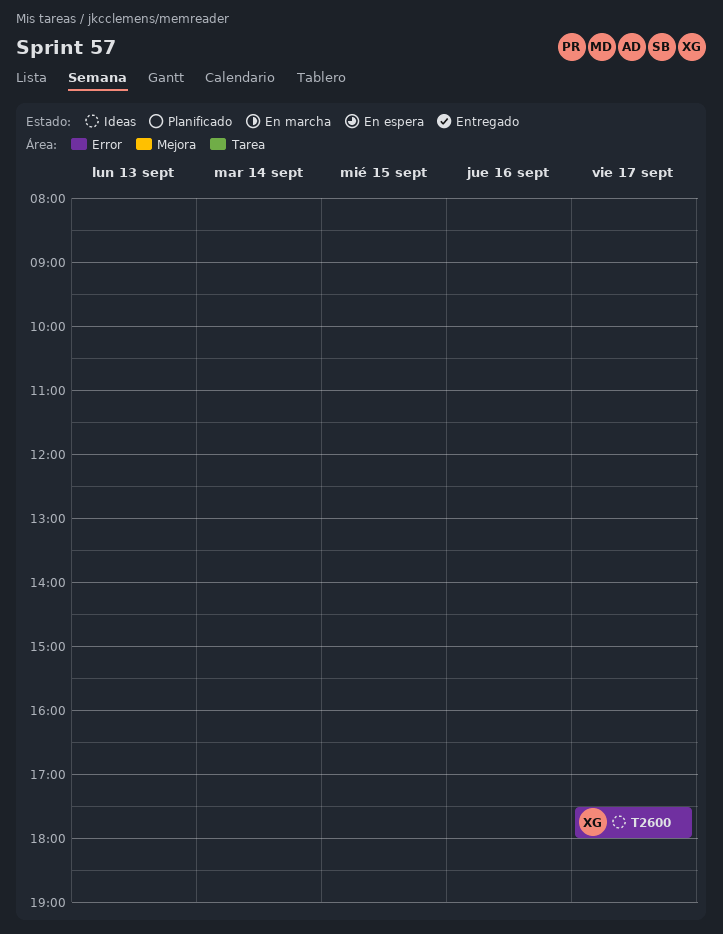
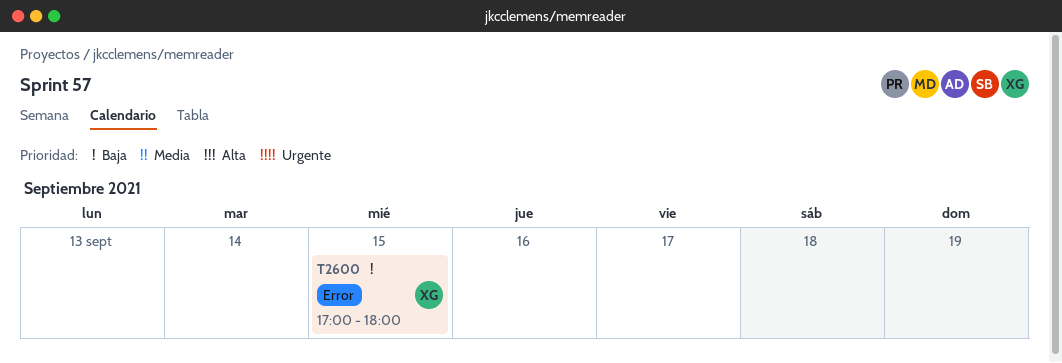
T2600, day: Sep 17 -> Sep 15
T2600, begins: 17:30 -> 17:00

